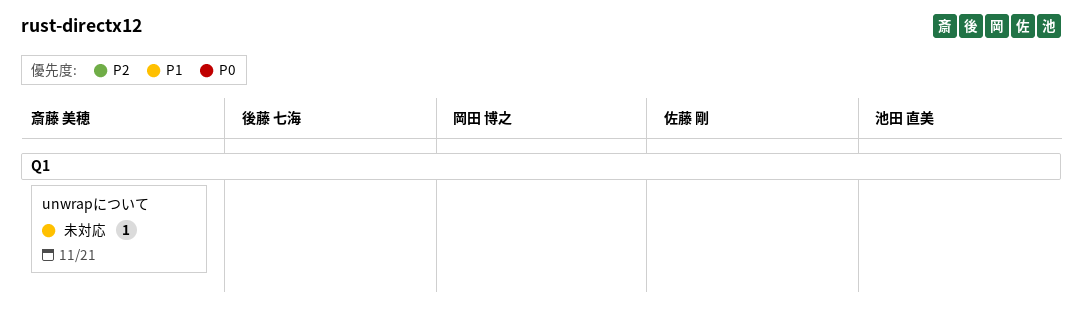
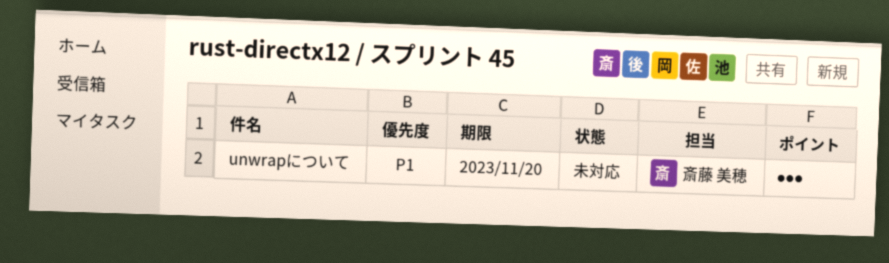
unwrapについて, estimate: 1 -> 3
unwrapについて, due: Nov 21 -> Nov 20

